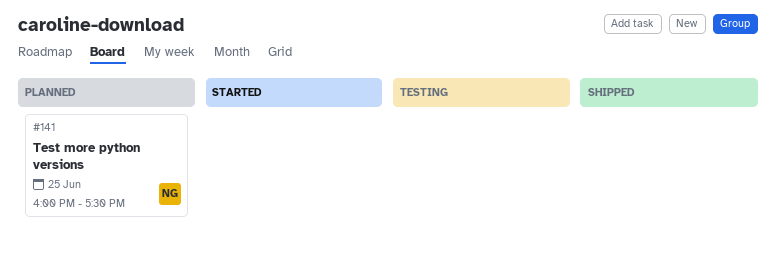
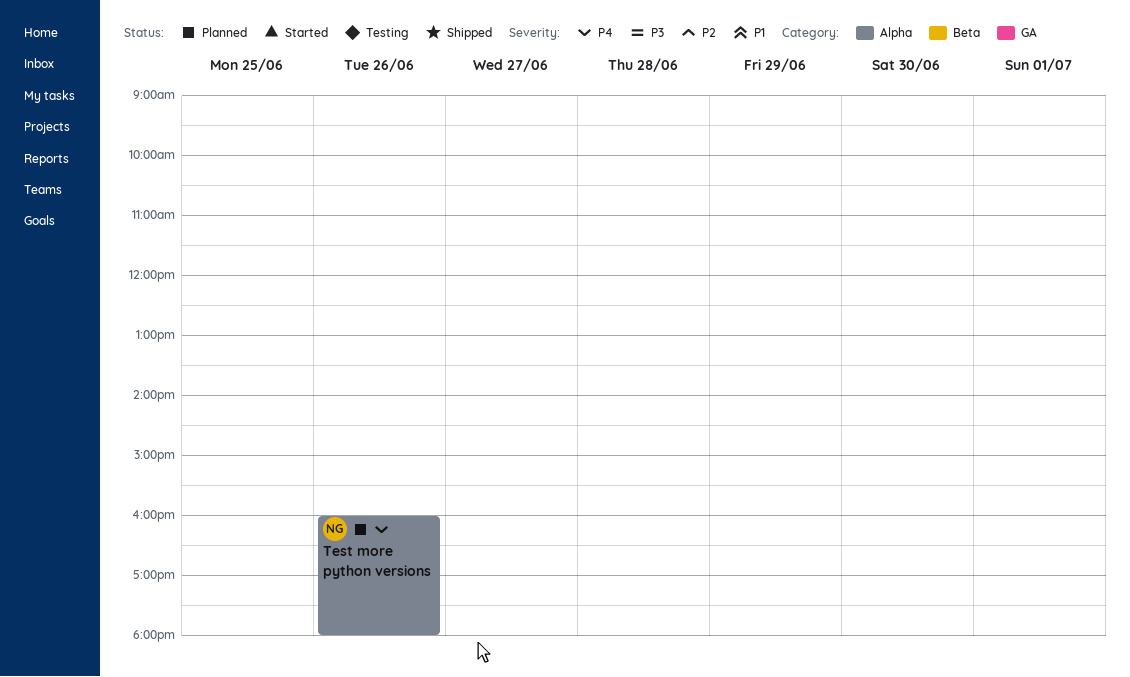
Test more python versions, day: Jun 25 -> Jun 26
Test more python versions, ends: 17:30 -> 18:00

